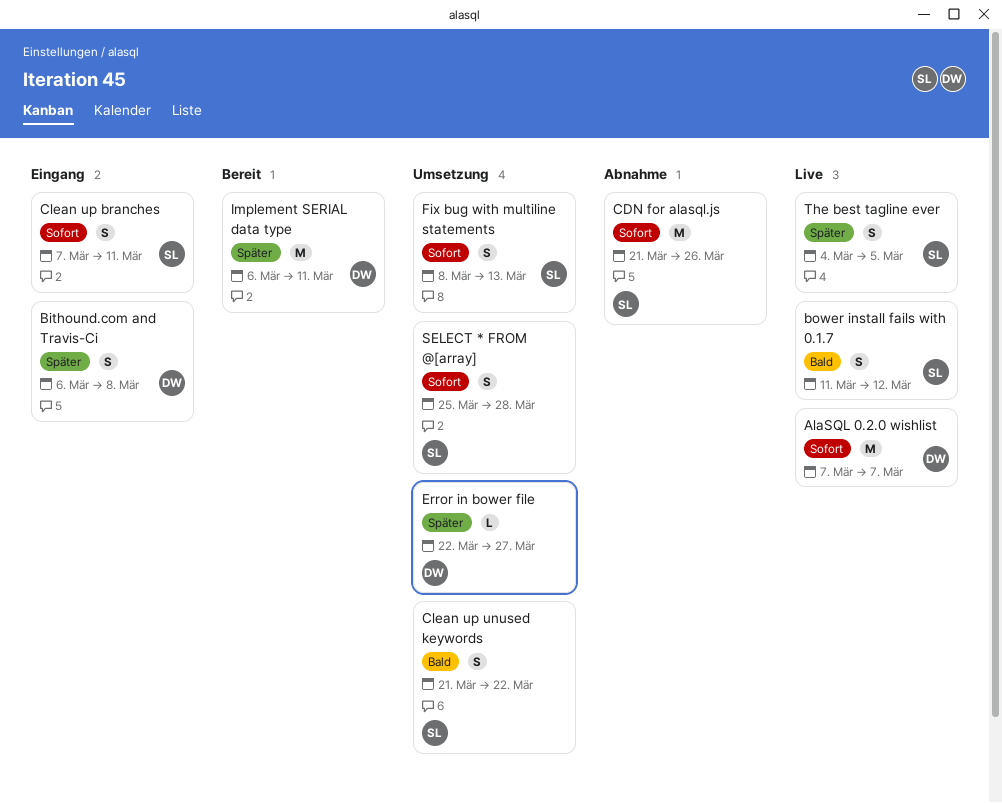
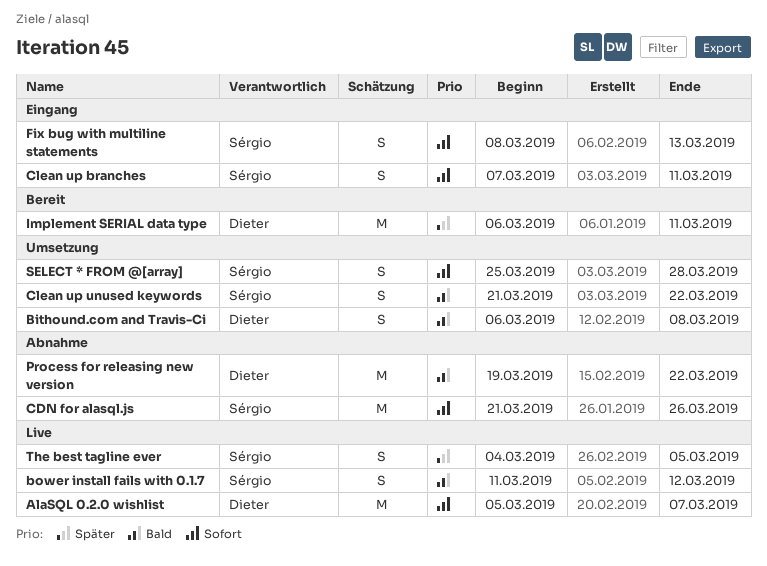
AlaSQL 0.2.0 wishlist, start: Mar 7 -> Mar 5
Bithound.com and Travis-Ci, status: Eingang -> Umsetzung
Bithound.com and Travis-Ci, priority: Später -> Bald
Error in bower file: present -> none
Fix bug with multiline statements, status: Umsetzung -> Eingang
Process for releasing new version: none -> present

